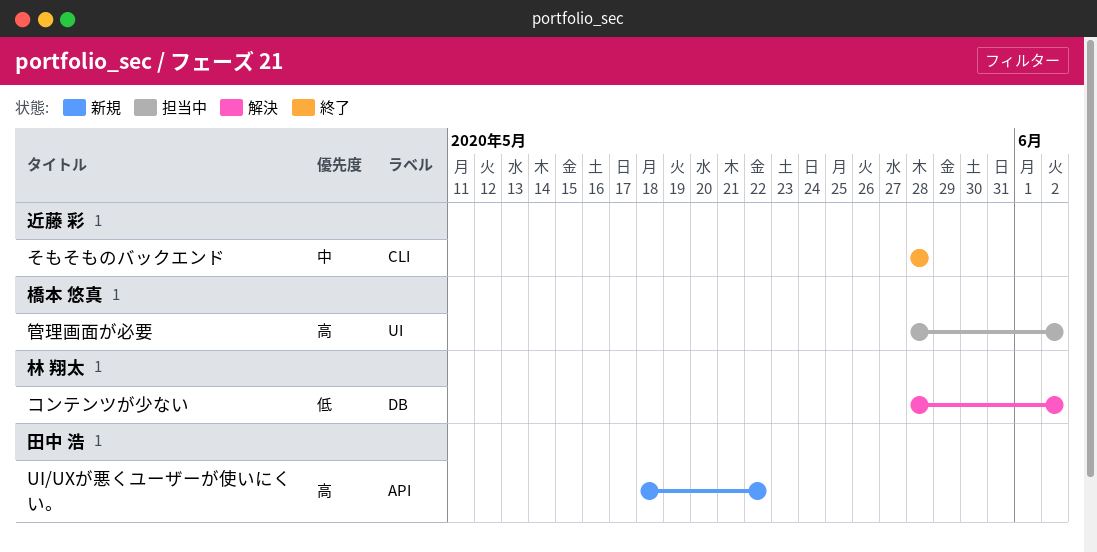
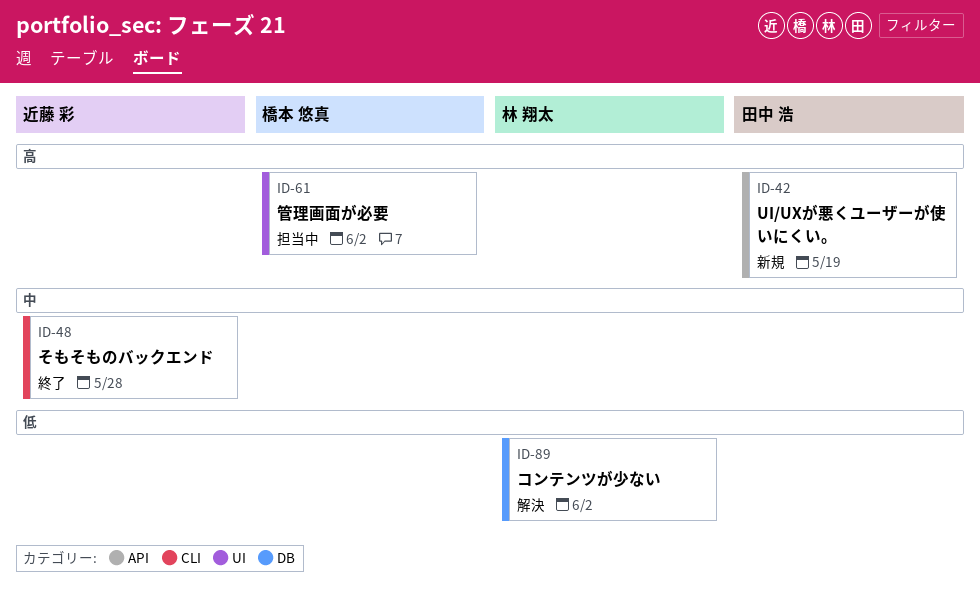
UI/UXが悪くユーザーが使いにくい。, due: May 22 -> May 19

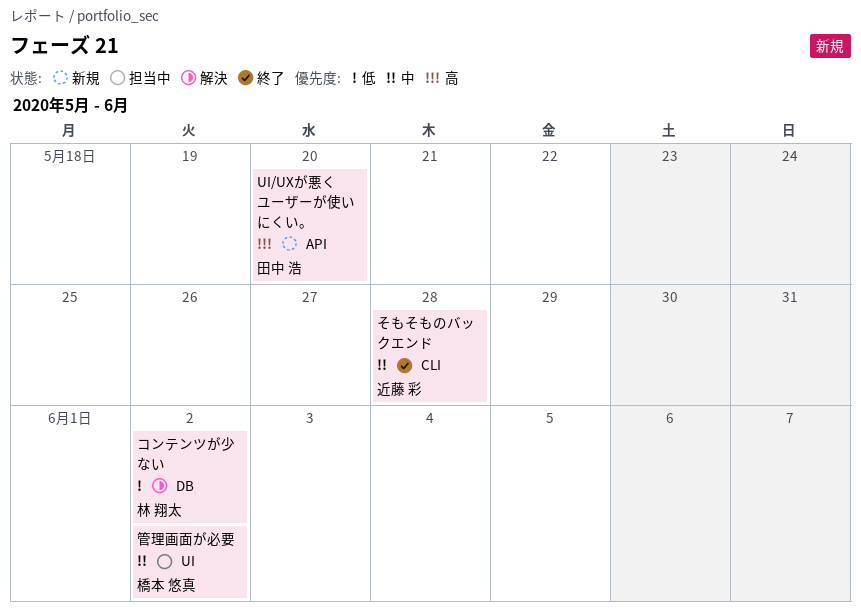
UI/UXが悪くユーザーが使いにくい。, due: May 19 -> May 20
管理画面が必要, priority: 高 -> 中

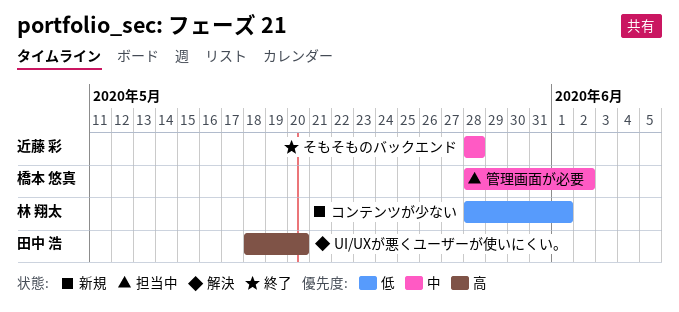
UI/UXが悪くユーザーが使いにくい。, status: 新規 -> 解決
コンテンツが少ない, status: 解決 -> 新規
コンテンツが少ない, due: Jun 2 -> Jun 1

